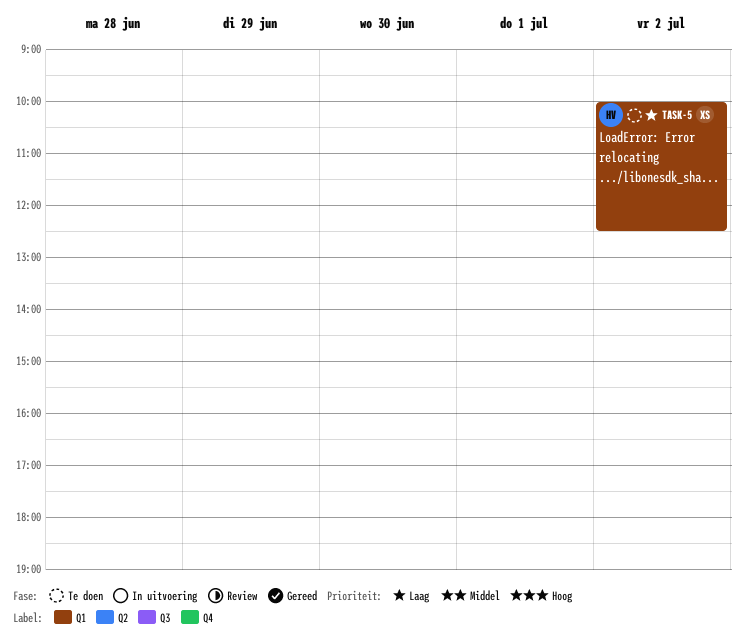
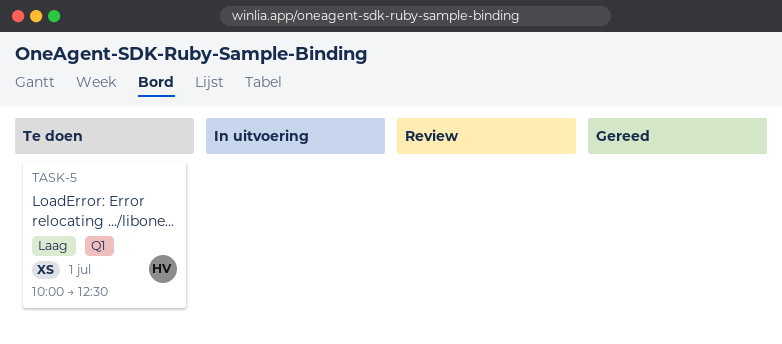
TASK-5, day: Jul 2 -> Jul 1

